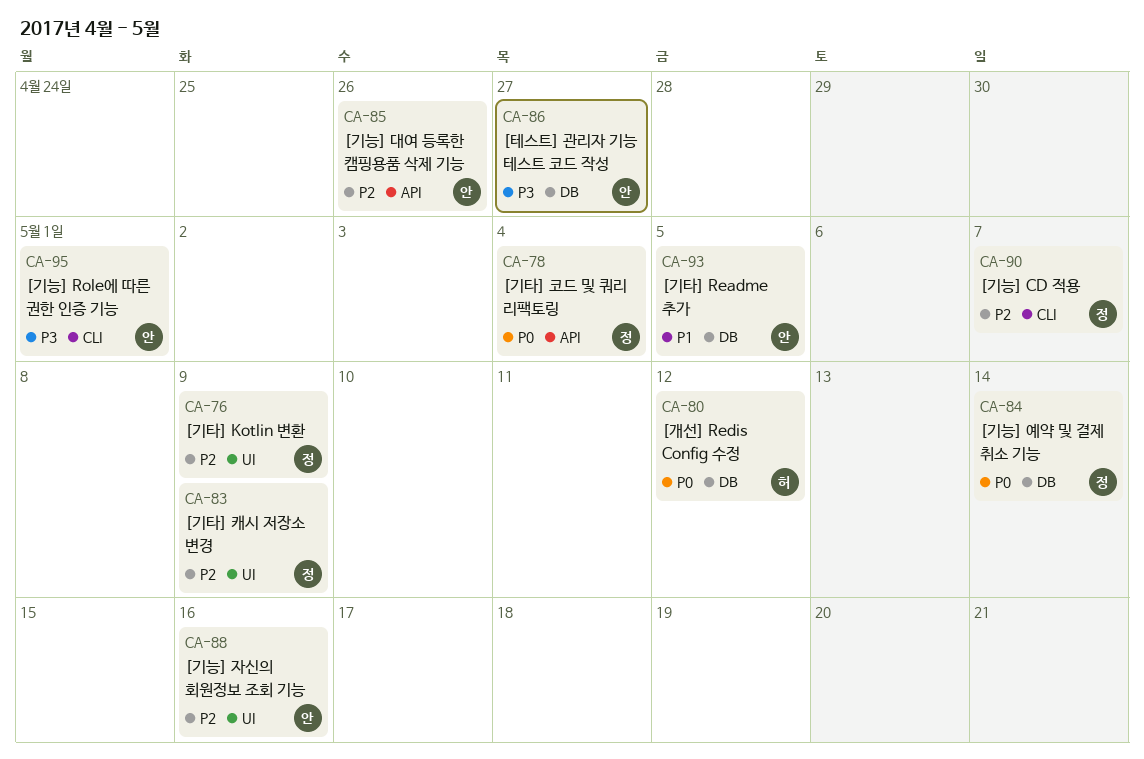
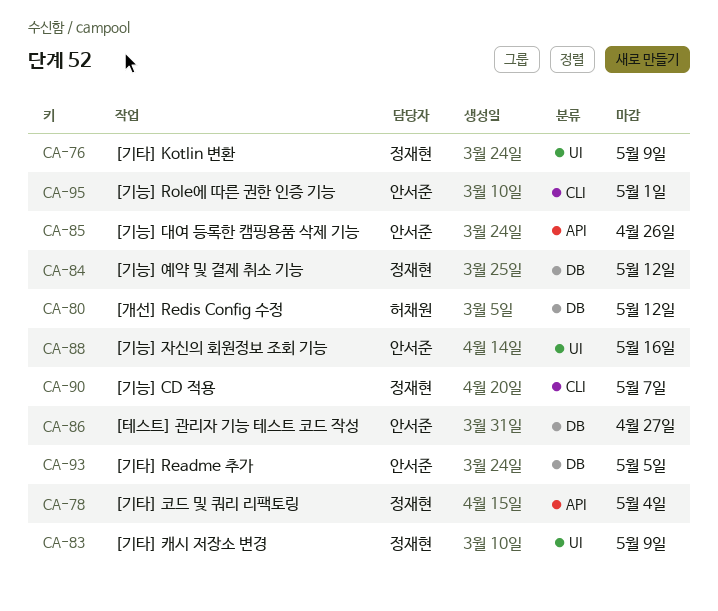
CA-84, due: May 14 -> May 12

